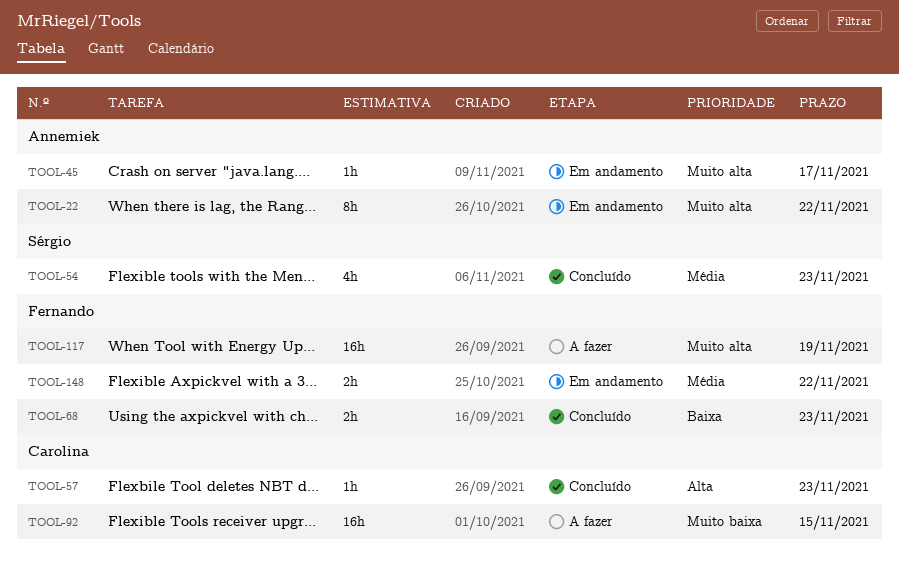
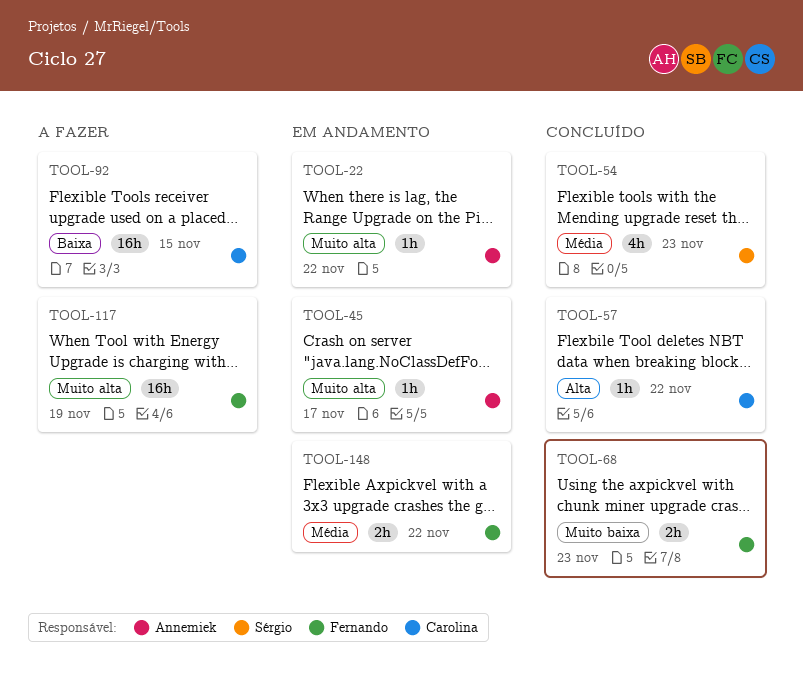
TOOL-22, estimate: 8h -> 1h
TOOL-57, due: Nov 23 -> Nov 22
TOOL-68, priority: Baixa -> Muito baixa
TOOL-92, priority: Muito baixa -> Baixa

